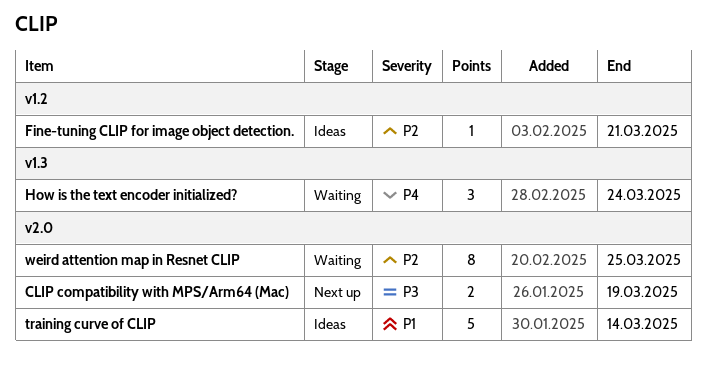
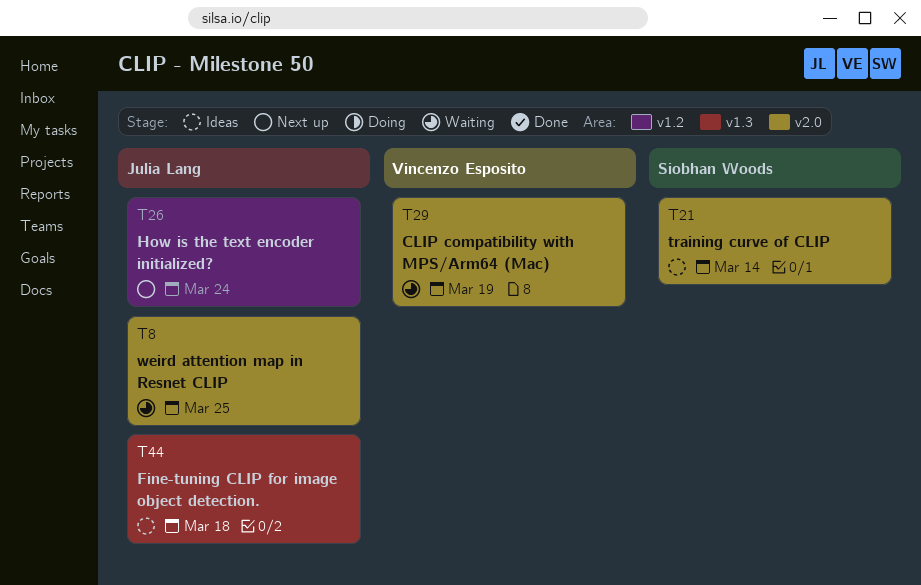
CLIP compatibility with MPS/Arm64 (Mac), status: Next up -> Waiting
Fine-tuning CLIP for image object detection., label: v1.2 -> v1.3
Fine-tuning CLIP for image object detection., due: Mar 21 -> Mar 18
How is the text encoder initialized?, status: Waiting -> Next up
How is the text encoder initialized?, label: v1.3 -> v1.2

